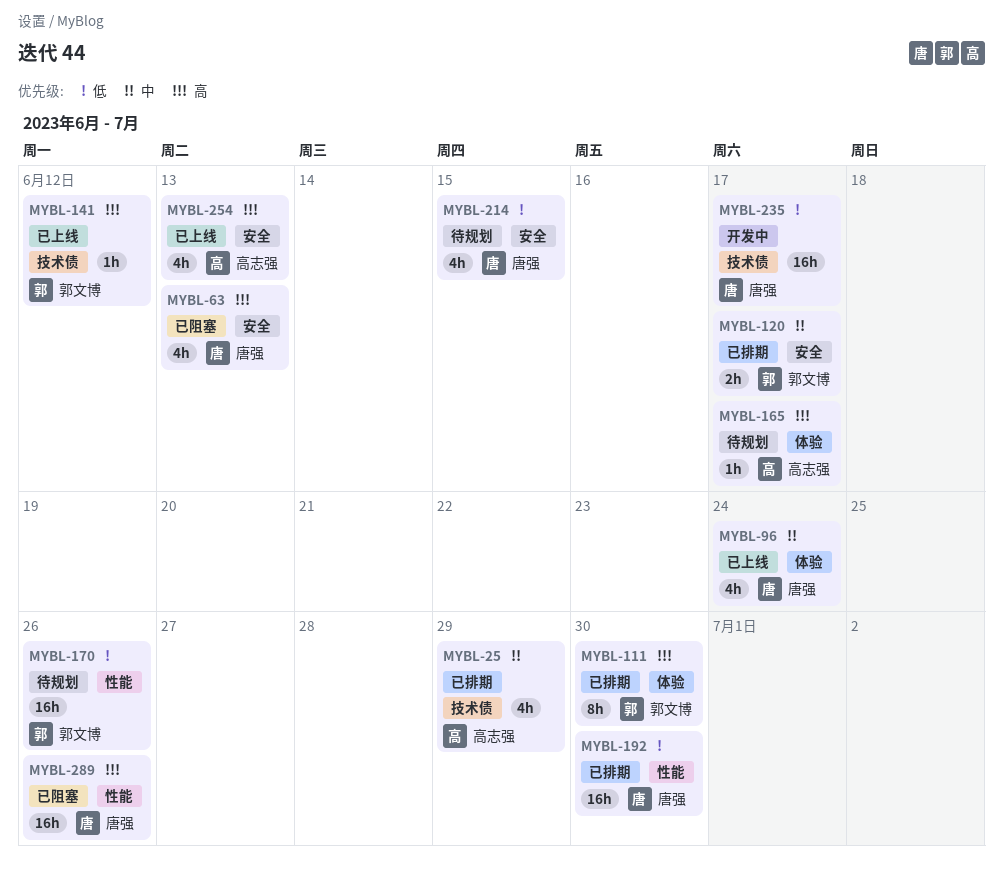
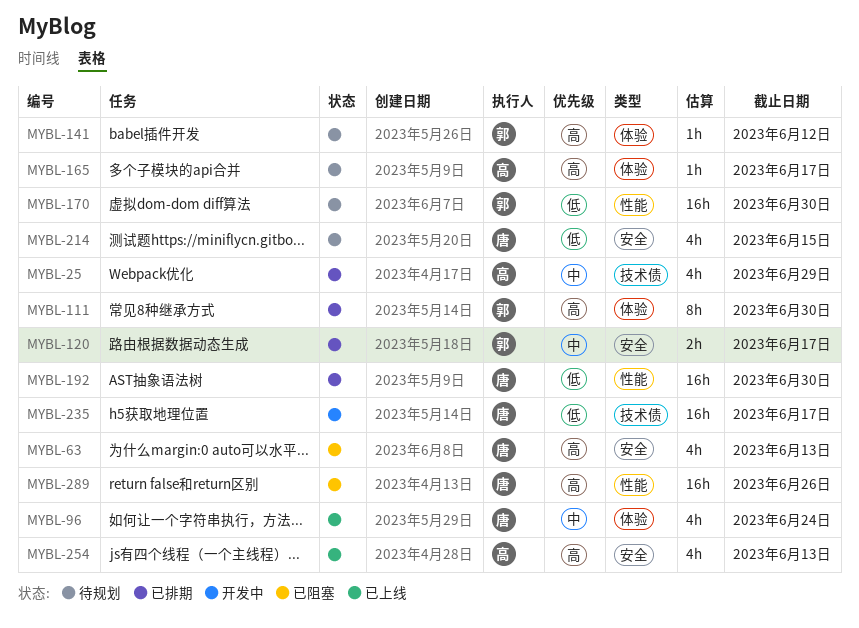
MYBL-141, status: 已上线 -> 待规划
MYBL-141, label: 技术债 -> 体验
MYBL-170, due: Jun 26 -> Jun 30

